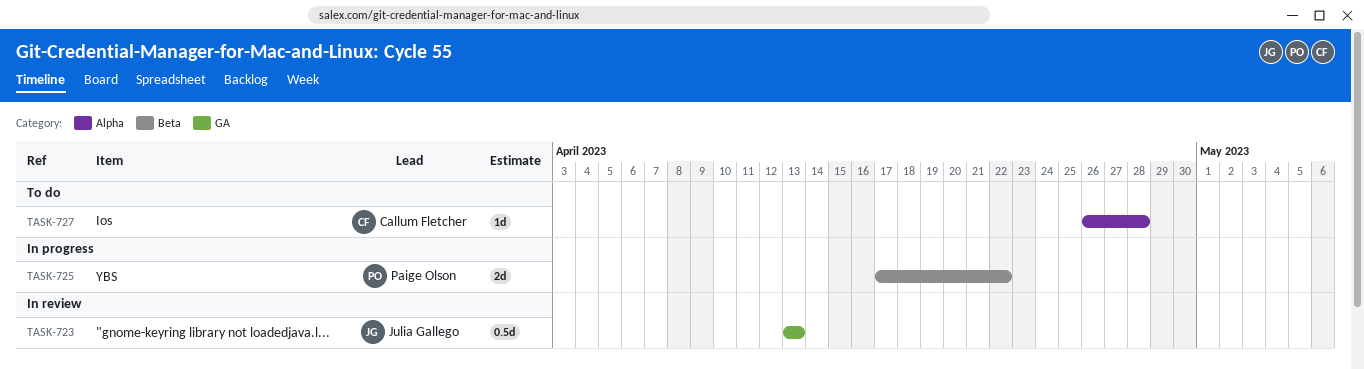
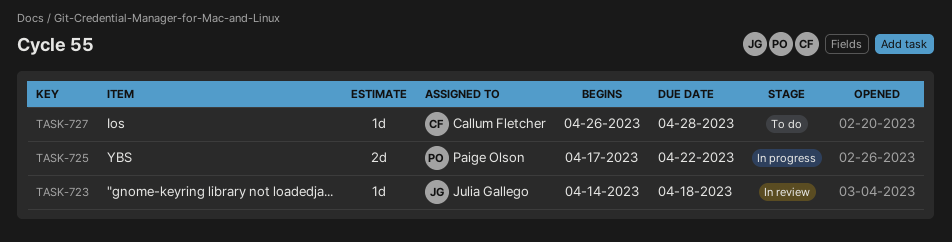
TASK-723, estimate: 0.5d -> 1d
TASK-723, start: Apr 13 -> Apr 14
TASK-723, due: Apr 13 -> Apr 18

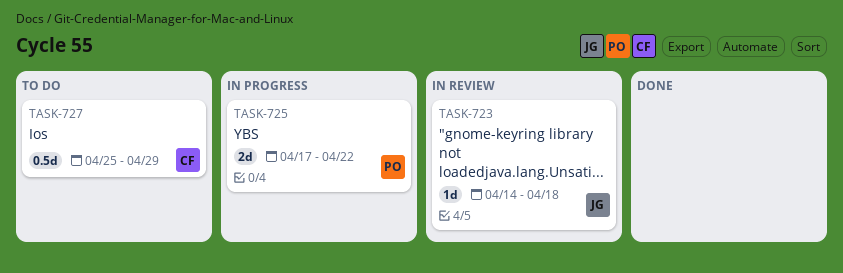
TASK-727, estimate: 1d -> 0.5d
TASK-727, start: Apr 26 -> Apr 25
TASK-727, due: Apr 28 -> Apr 29

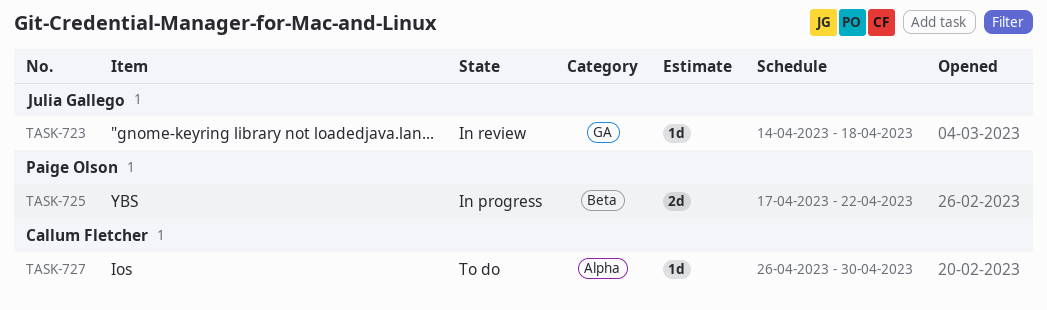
TASK-727, estimate: 0.5d -> 1d
TASK-727, start: Apr 25 -> Apr 26
TASK-727, due: Apr 29 -> Apr 30

